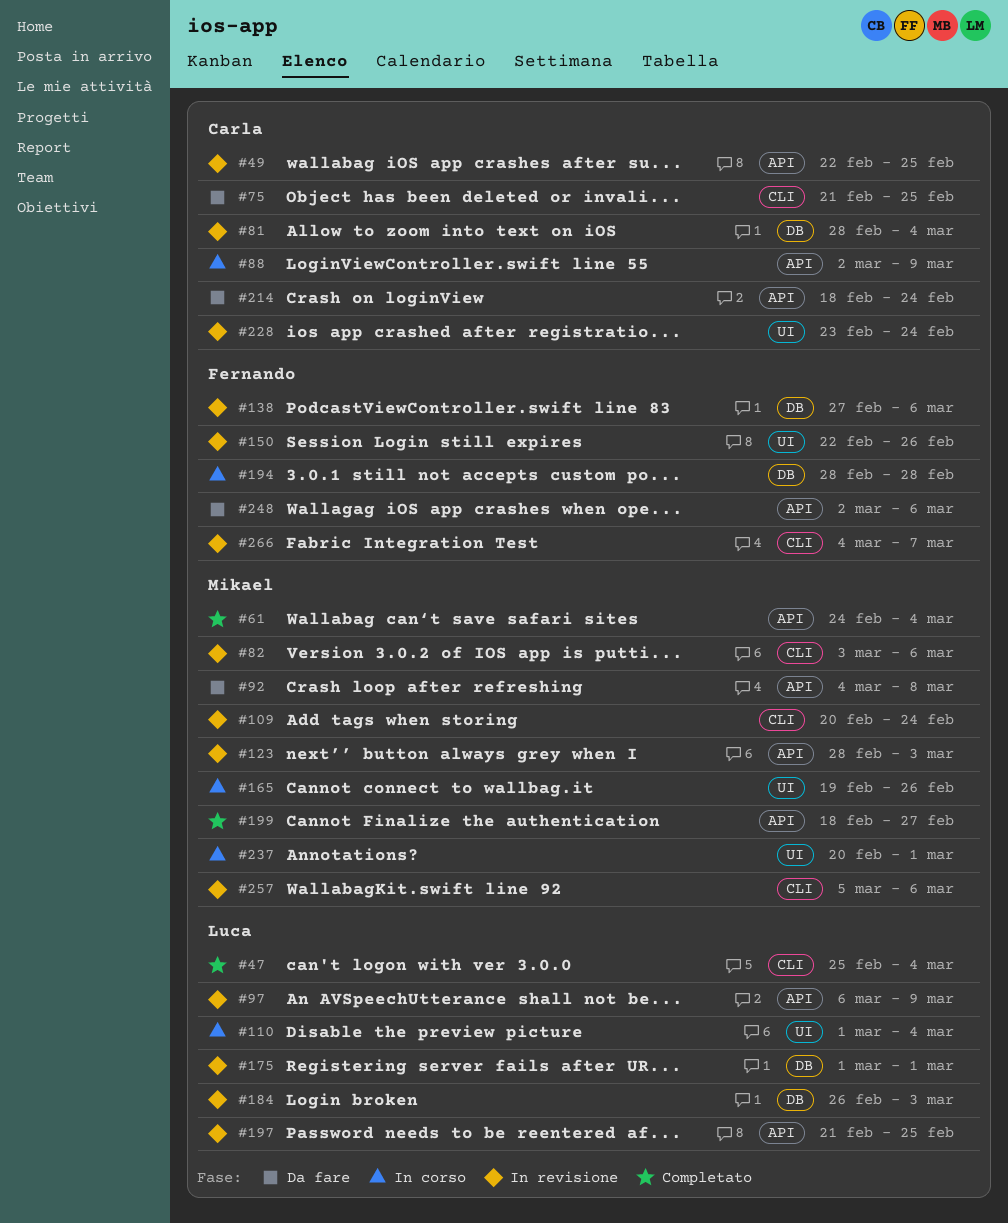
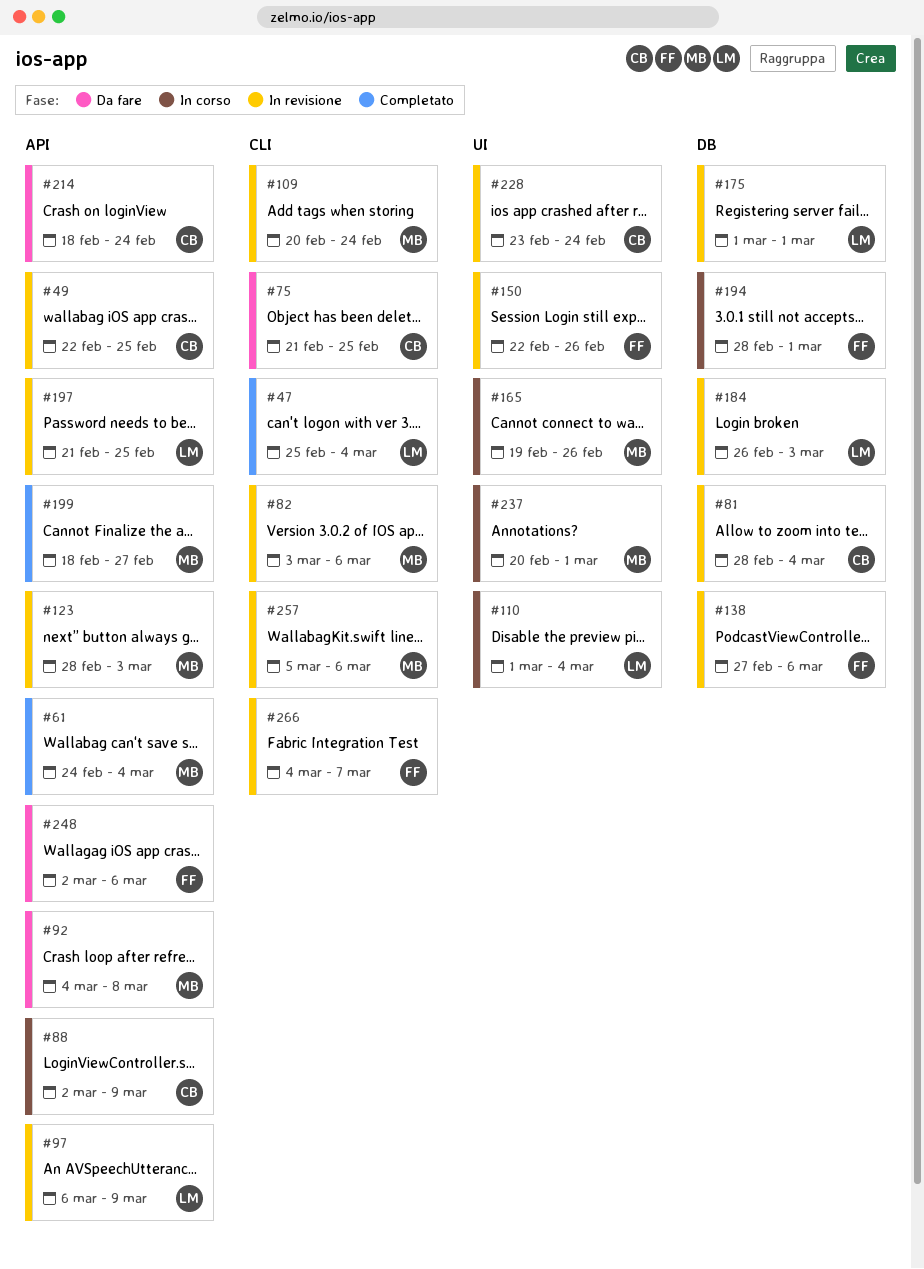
#194, due: Feb 28 -> Mar 1

